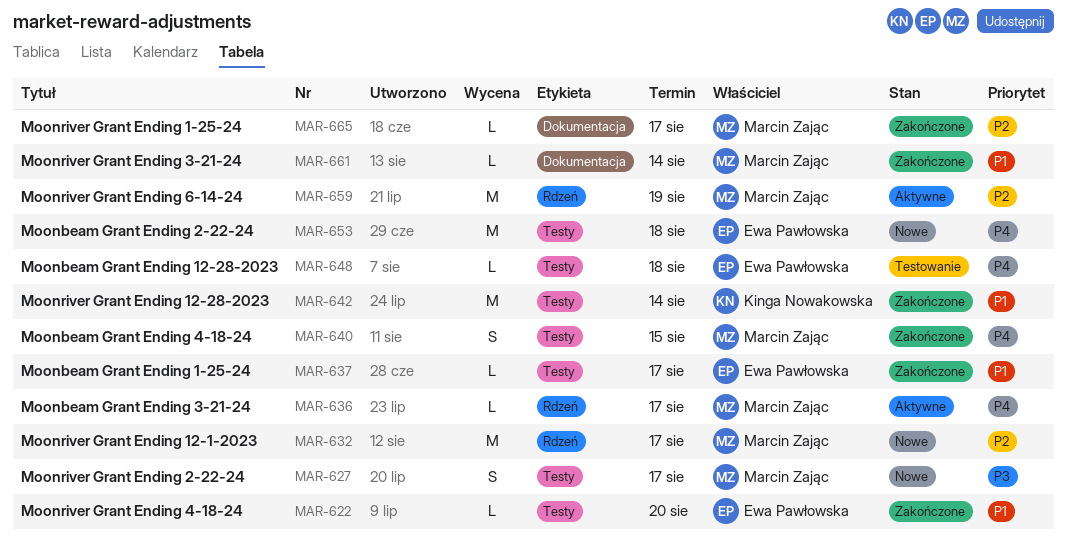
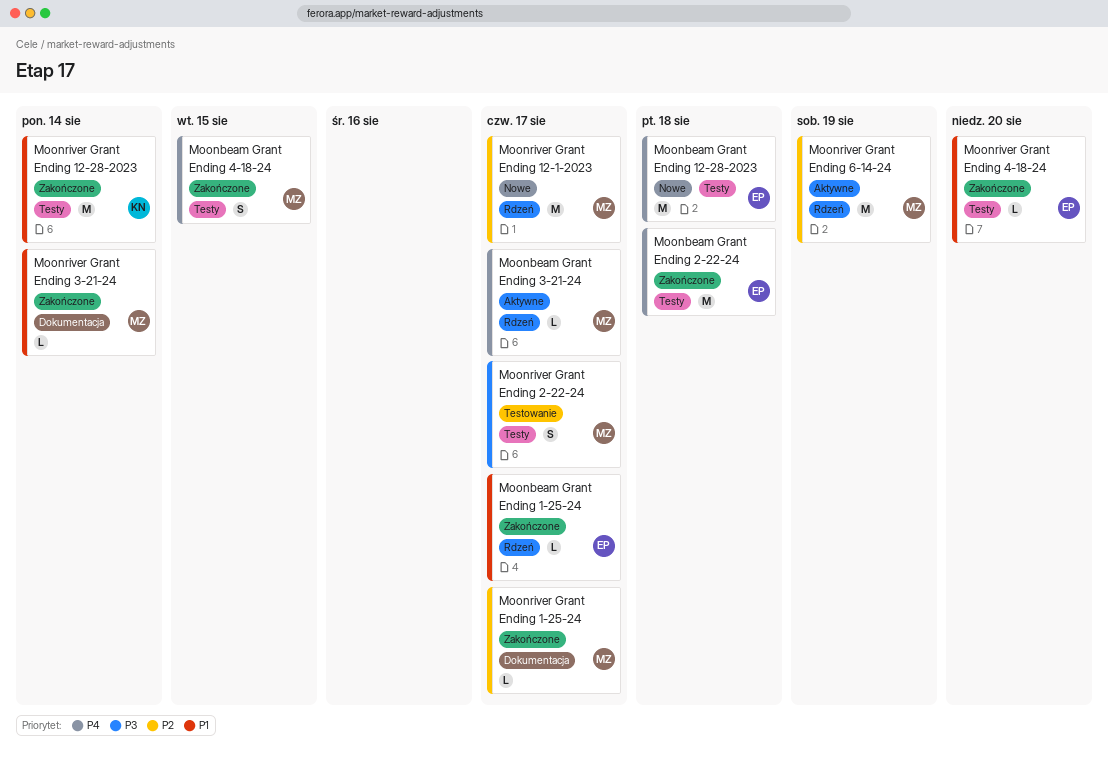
Moonbeam Grant Ending 1-25-24, label: Testy -> Rdzeń
Moonbeam Grant Ending 12-28-2023, status: Testowanie -> Nowe
Moonbeam Grant Ending 12-28-2023, estimate: L -> M
Moonbeam Grant Ending 2-22-24, status: Nowe -> Zakończone
Moonriver Grant Ending 2-22-24, status: Nowe -> Testowanie

